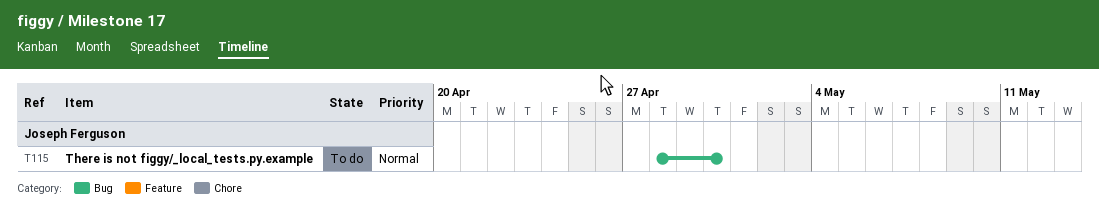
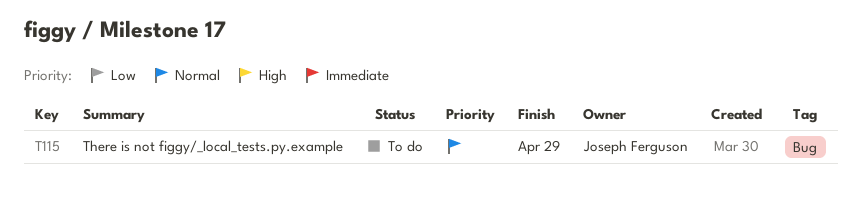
T115, due: Apr 30 -> Apr 29

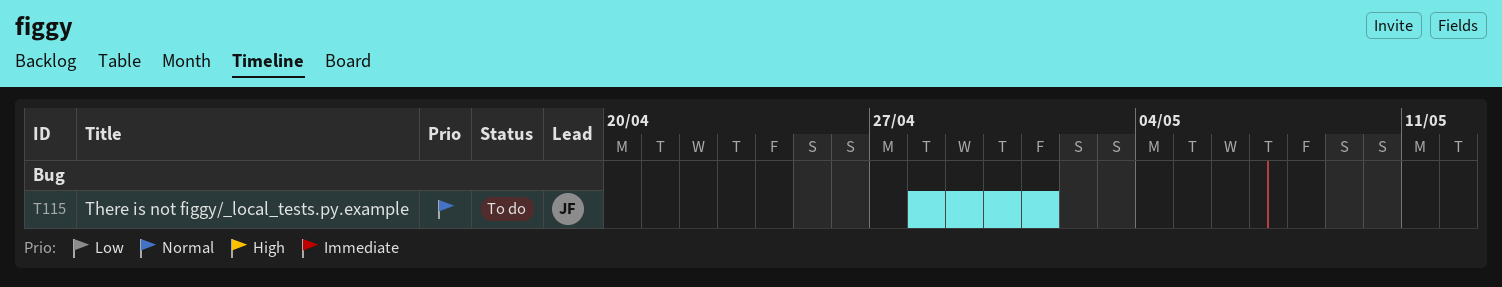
T115, due: Apr 29 -> May 1

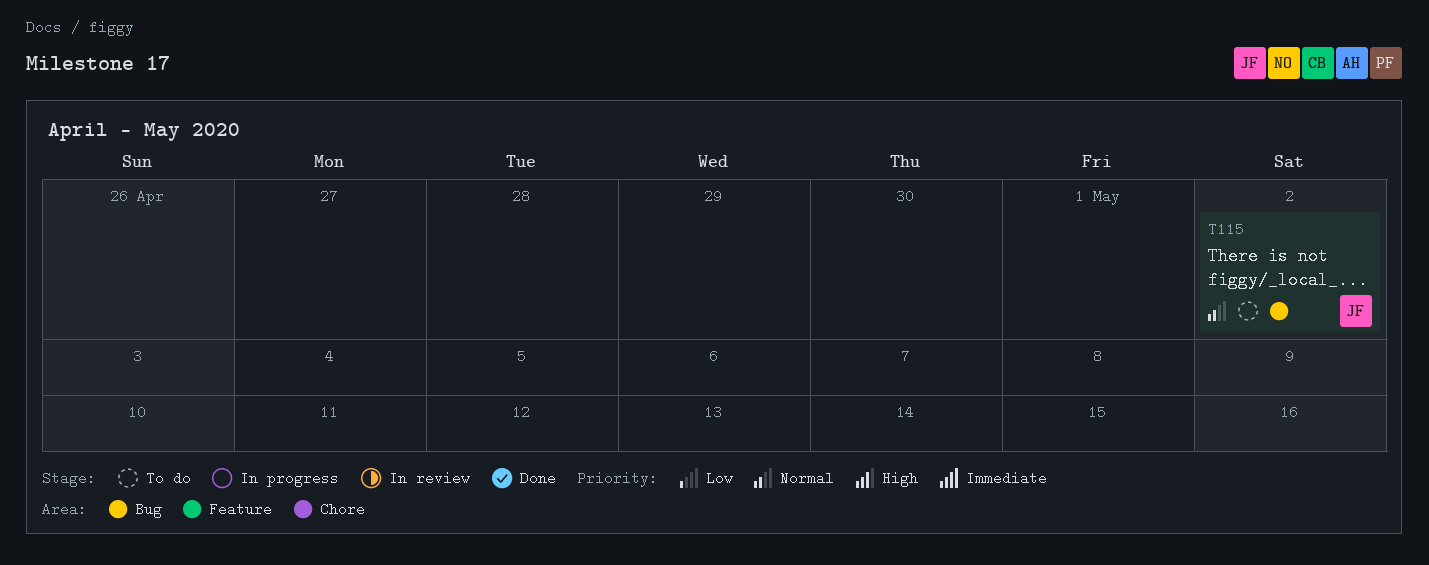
T115, due: May 1 -> May 2

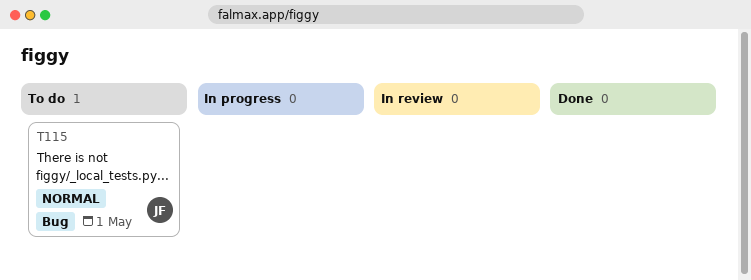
T115, due: May 2 -> May 1

